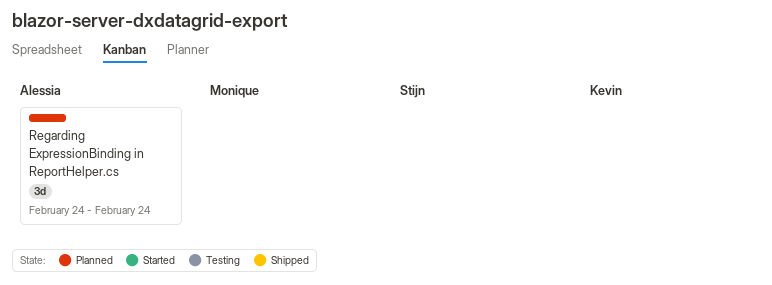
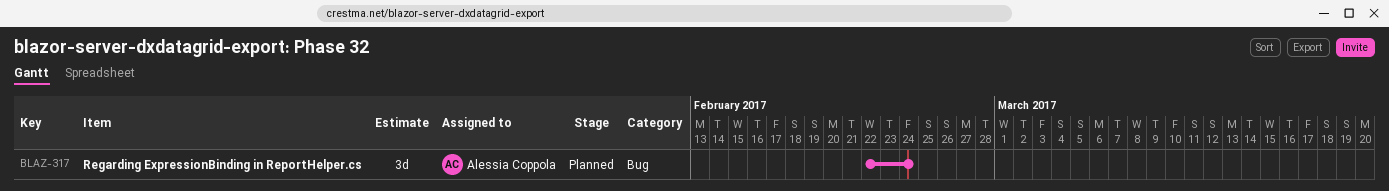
Regarding ExpressionBinding in ReportHelper.cs, start: Feb 24 -> Feb 22

